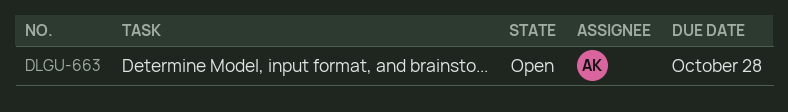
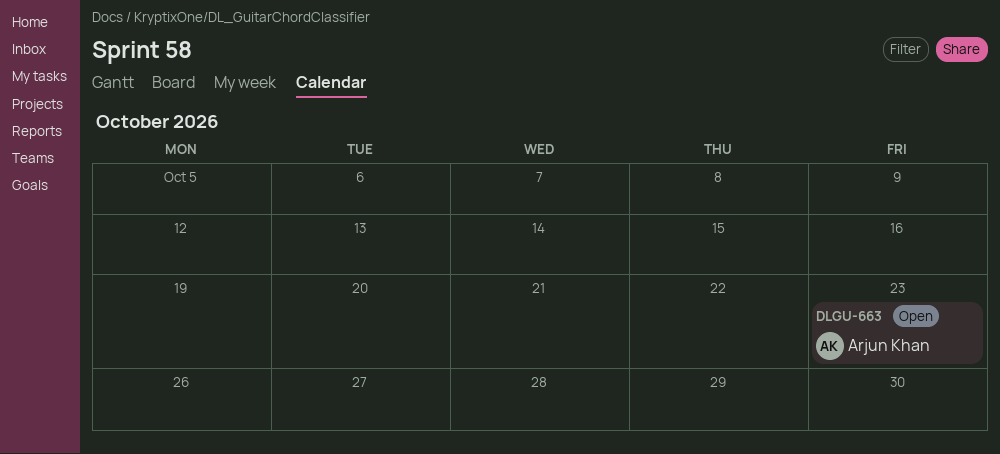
DLGU-663, due: Oct 28 -> Oct 23

